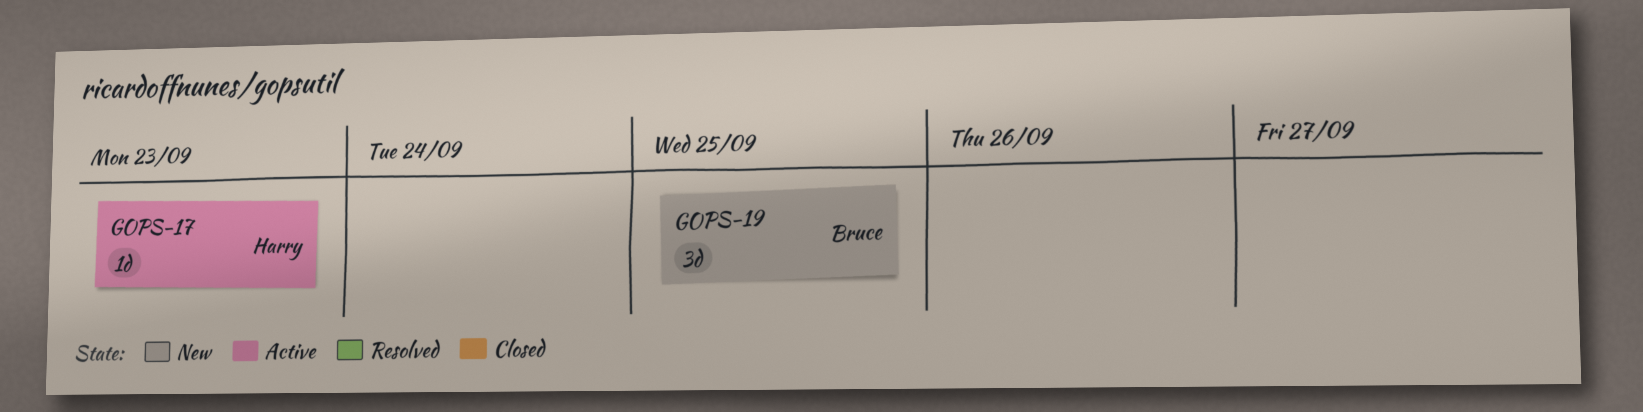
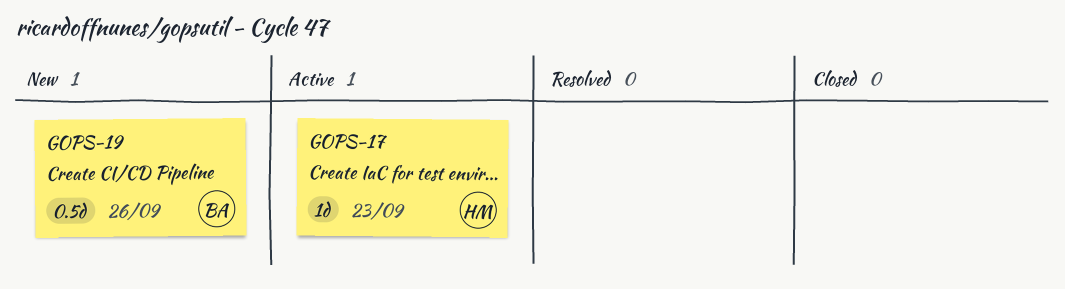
GOPS-19, estimate: 3d -> 0.5d
GOPS-19, due: Sep 25 -> Sep 26

